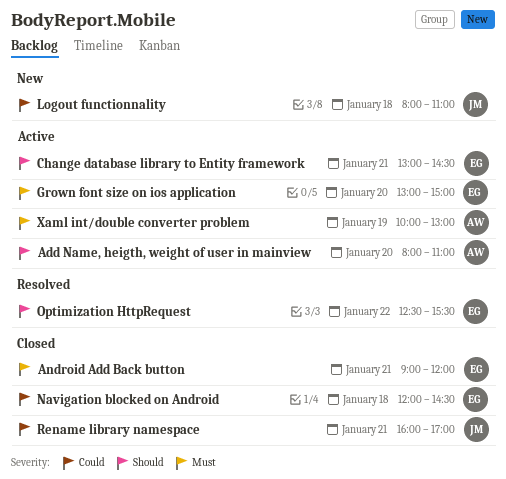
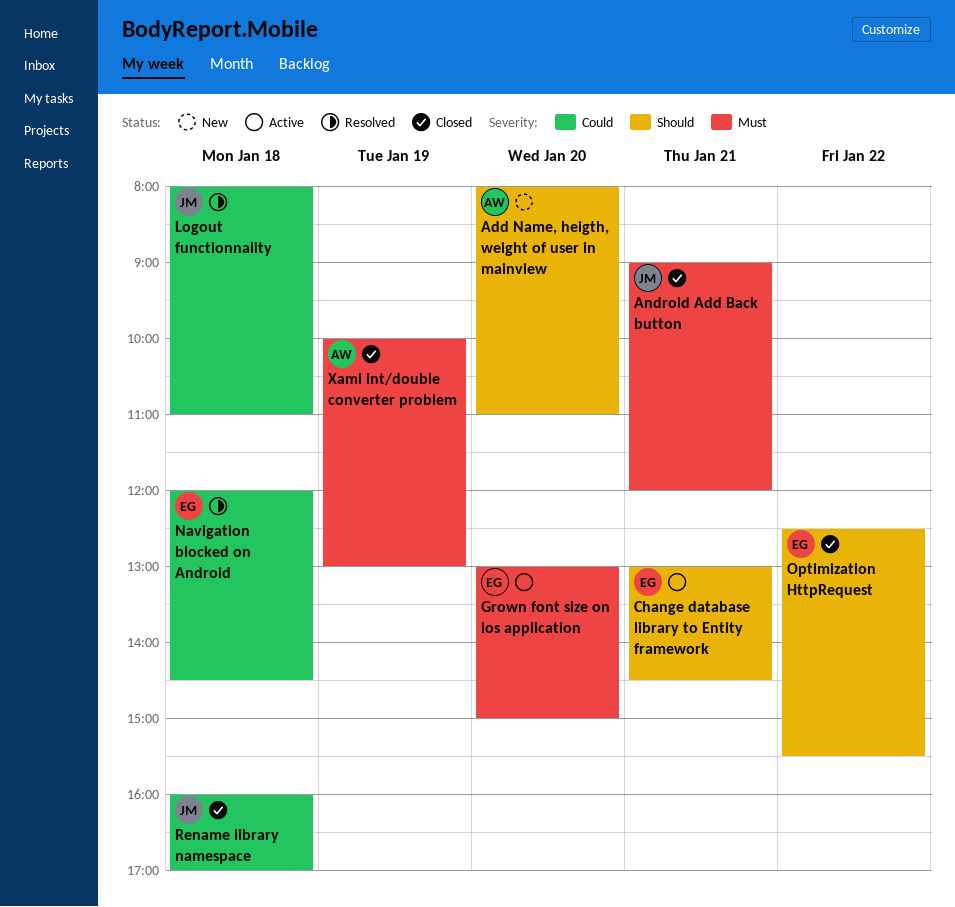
Add Name, heigth, weight of user in mainview, status: Active -> New
Android Add Back button, owner: EG -> JM
Logout functionnality, status: New -> Resolved
Navigation blocked on Android, status: Closed -> Resolved
Optimization HttpRequest, status: Resolved -> Closed
Rename library namespace, day: Jan 21 -> Jan 18
Xaml int/double converter problem, status: Active -> Closed

